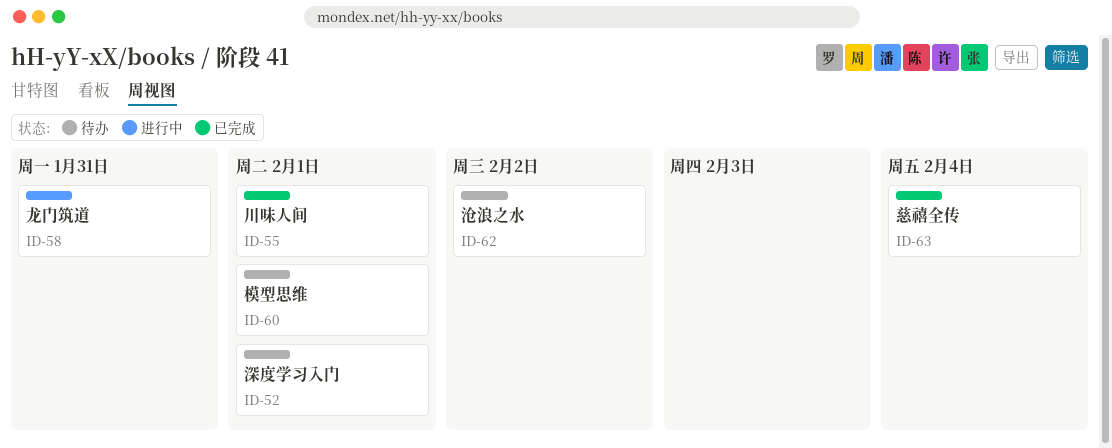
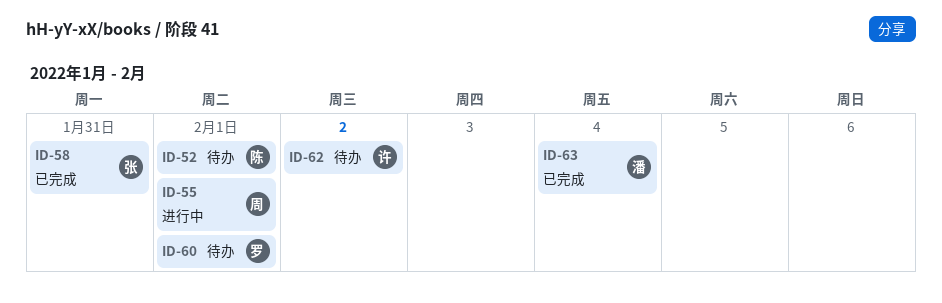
ID-55, status: 已完成 -> 进行中
ID-58, status: 进行中 -> 已完成

